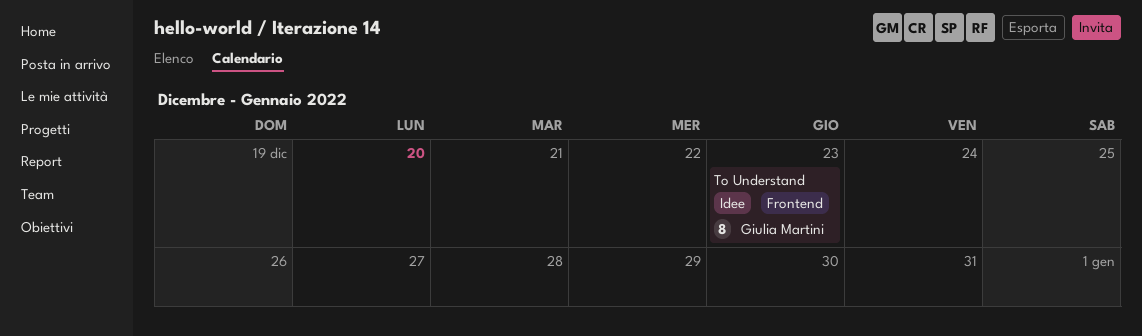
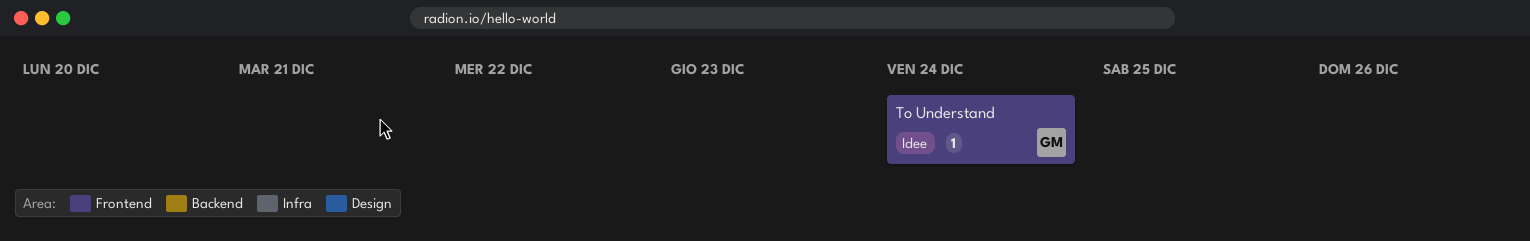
To Understand, estimate: 8 -> 1
To Understand, due: Dec 23 -> Dec 24

